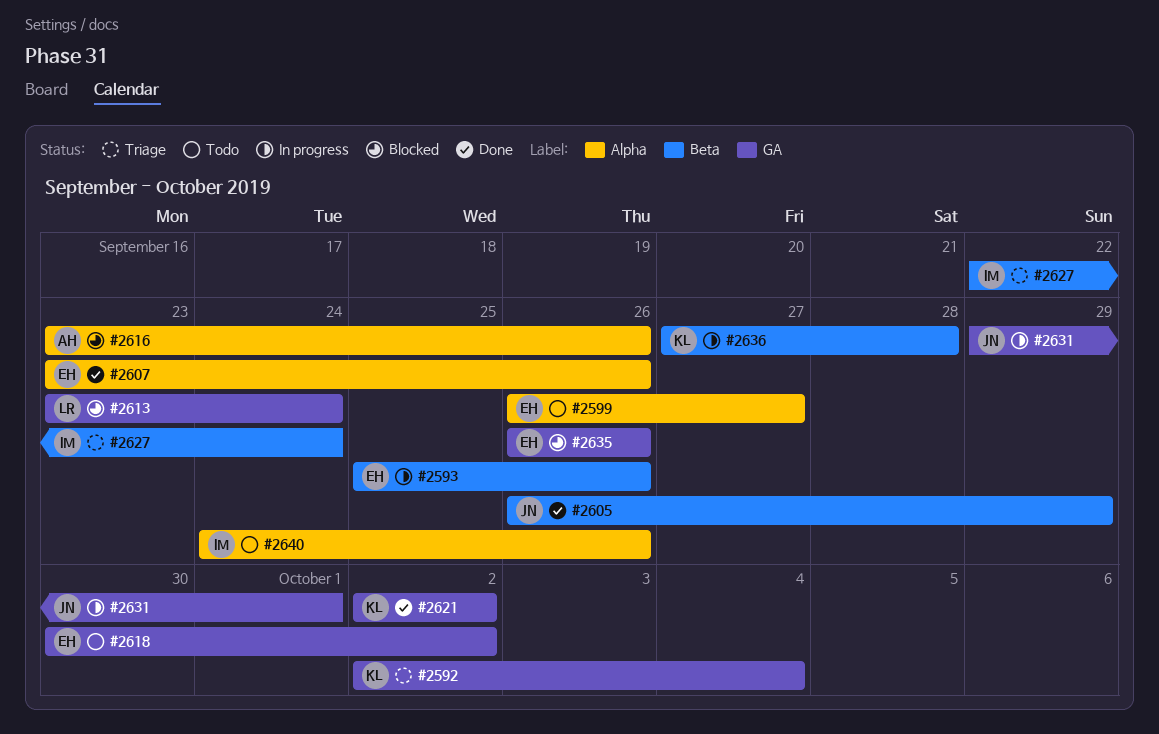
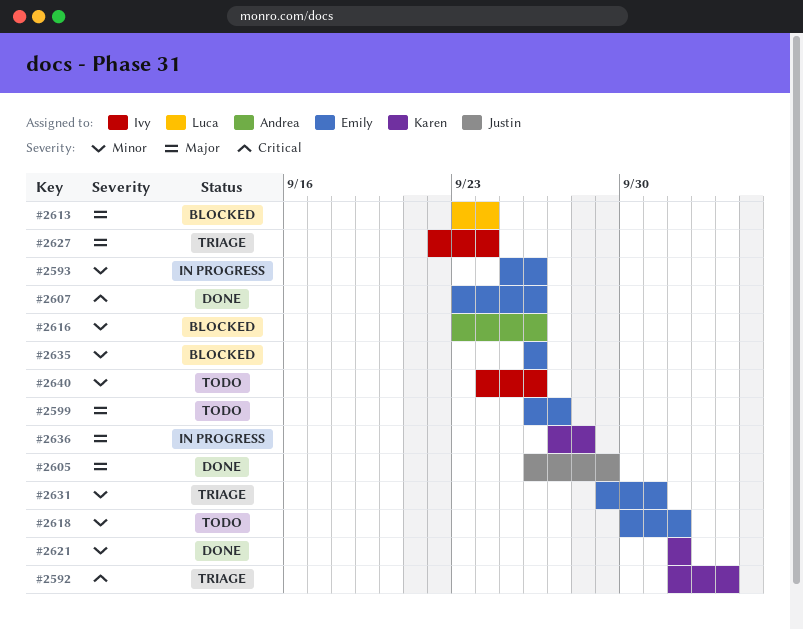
#2631, status: In progress -> Triage
#2631, owner: Justin -> Emily

